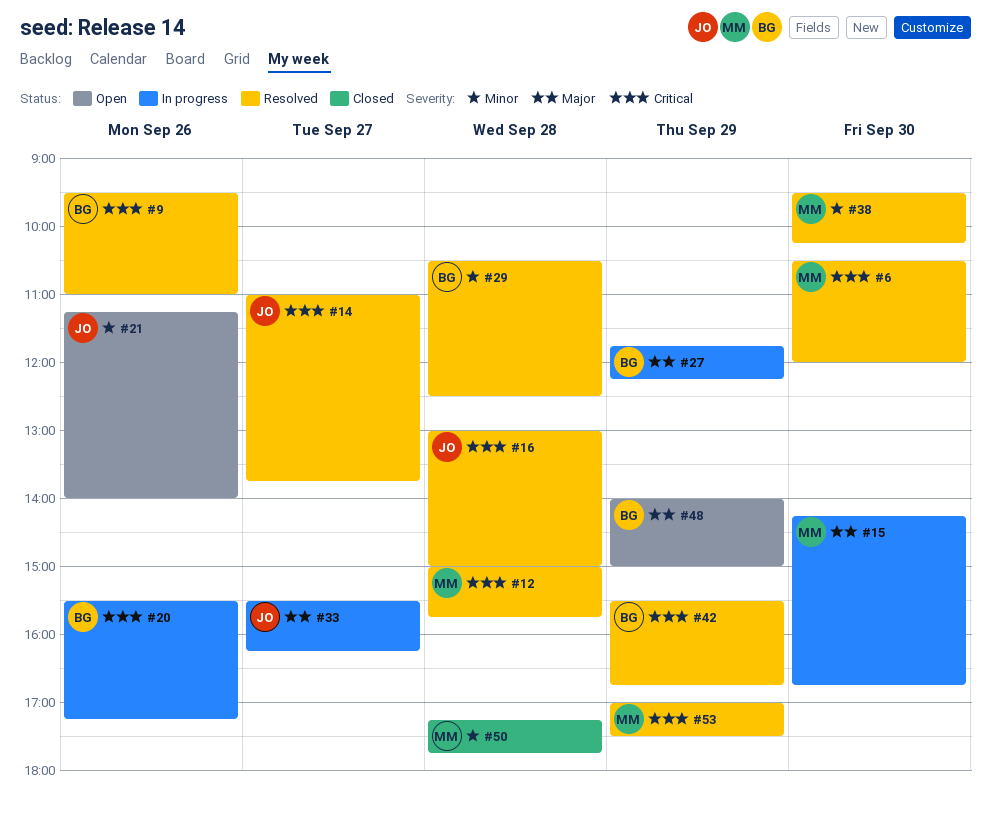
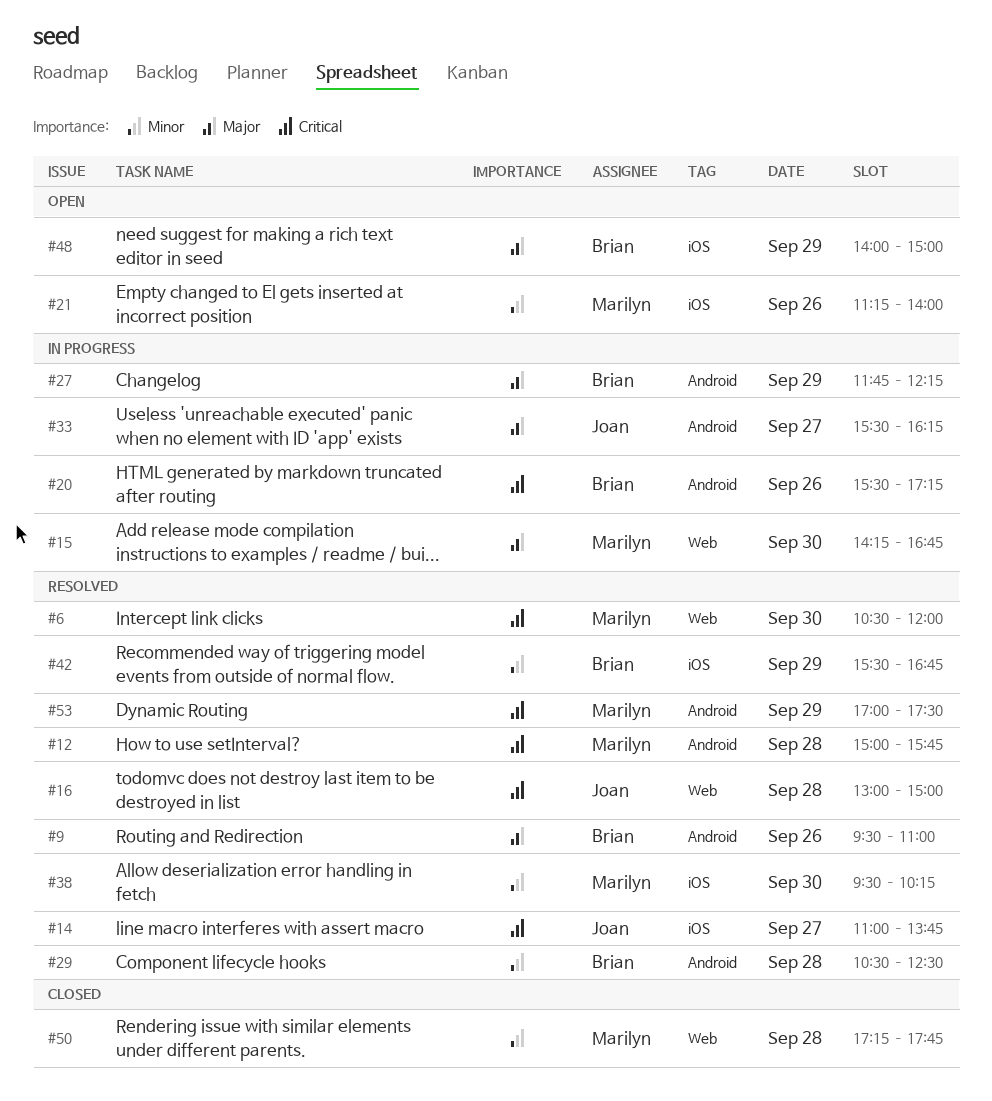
#9, priority: Critical -> Major
#21, owner: Joan -> Marilyn
#42, priority: Critical -> Minor

